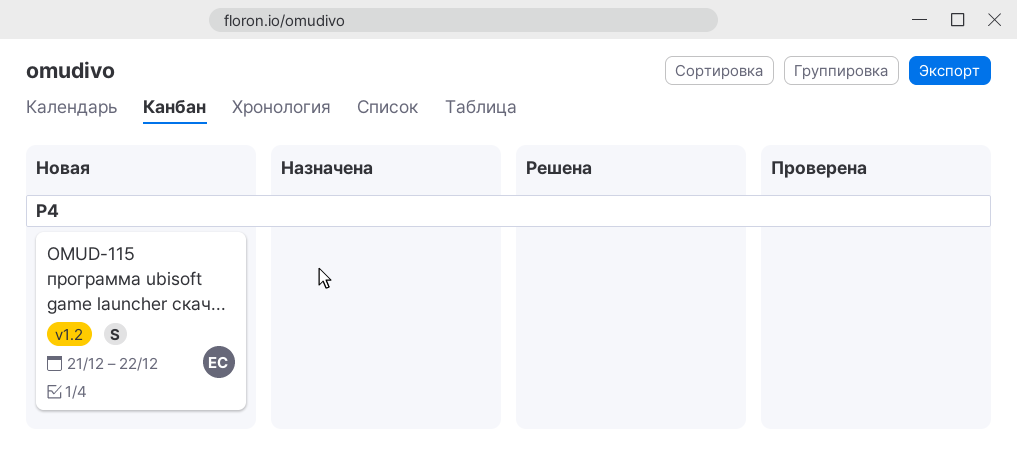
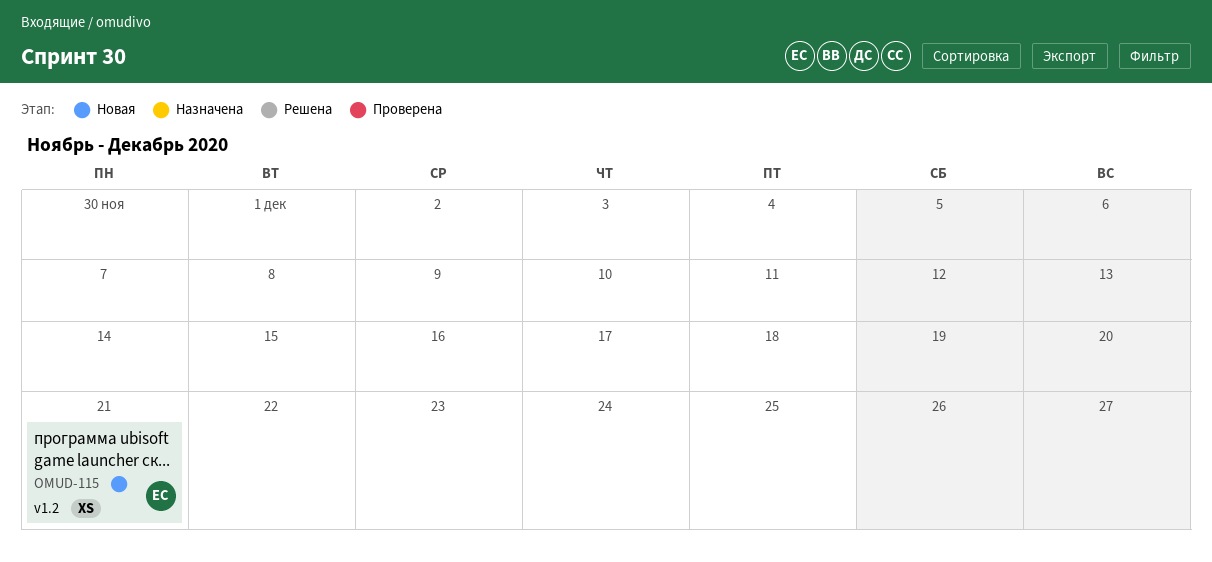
OMUD-115, estimate: S -> XS
OMUD-115, due: Dec 22 -> Dec 21

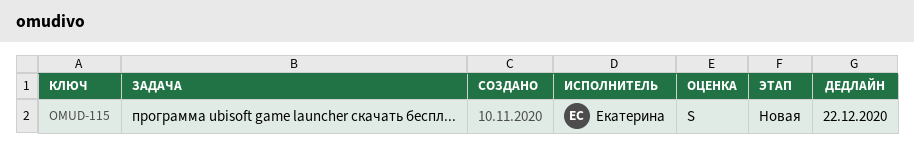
OMUD-115, estimate: XS -> S
OMUD-115, due: Dec 21 -> Dec 22

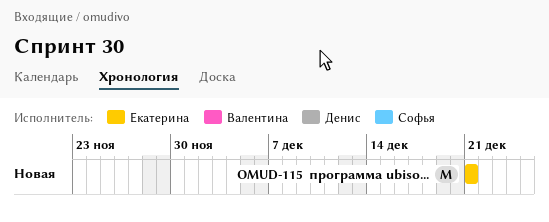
OMUD-115, estimate: S -> M
OMUD-115, due: Dec 22 -> Dec 21

